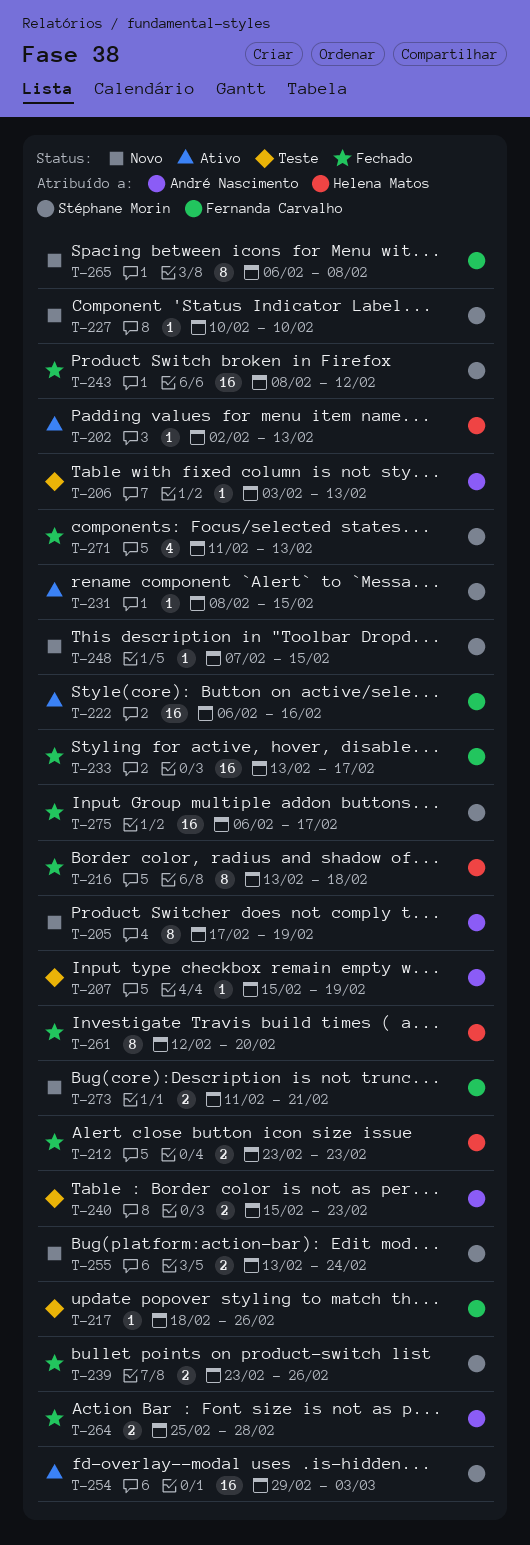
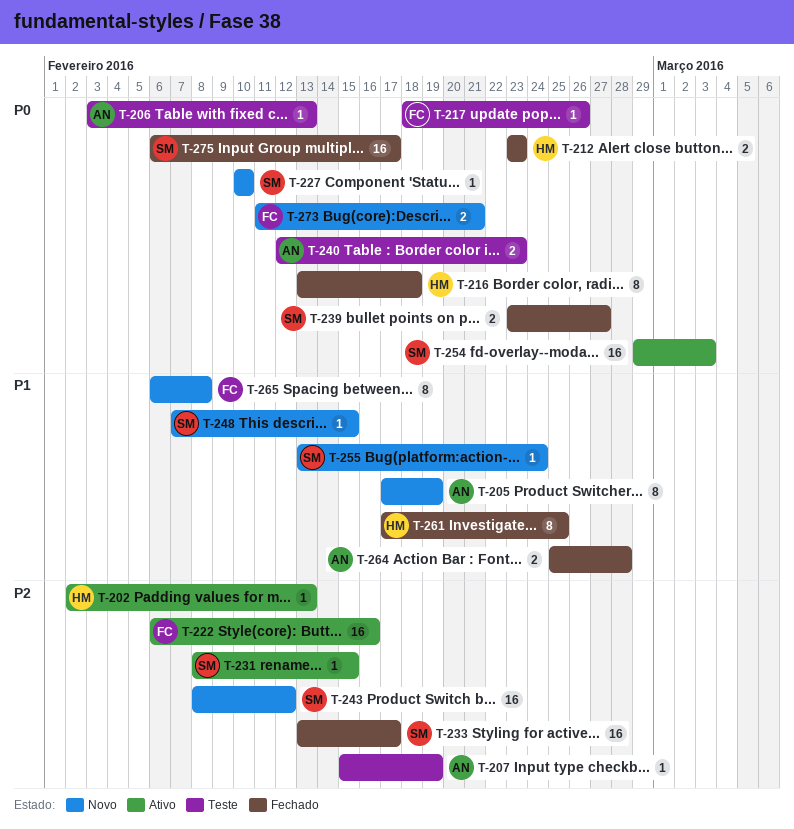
T-233, owner: Fernanda Carvalho -> Stéphane Morin
T-239, due: Feb 26 -> Feb 27
T-240, start: Feb 15 -> Feb 12
T-243, status: Fechado -> Novo
T-255, estimate: 2 -> 1
T-261, start: Feb 12 -> Feb 17
T-261, due: Feb 20 -> Feb 25
T-271: present -> none

